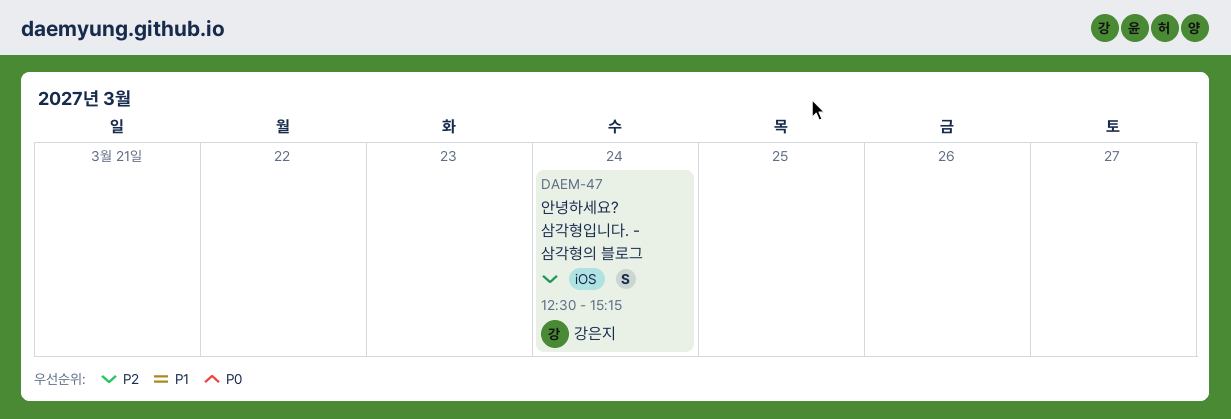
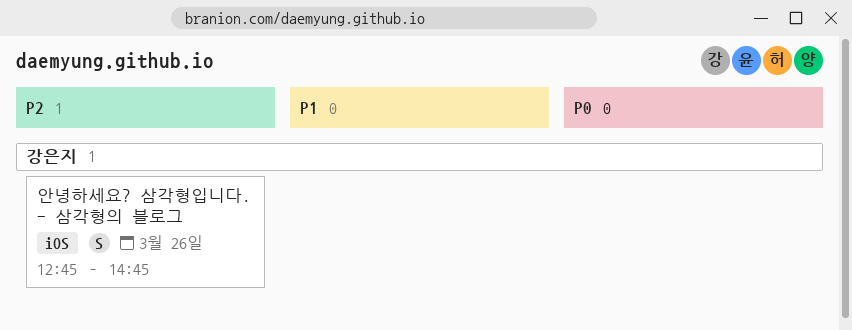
안녕하세요? 삼각형입니다. - 삼각형의 블로그, day: Mar 24 -> Mar 26
안녕하세요? 삼각형입니다. - 삼각형의 블로그, begins: 12:30 -> 12:45
안녕하세요? 삼각형입니다. - 삼각형의 블로그, ends: 15:15 -> 14:45

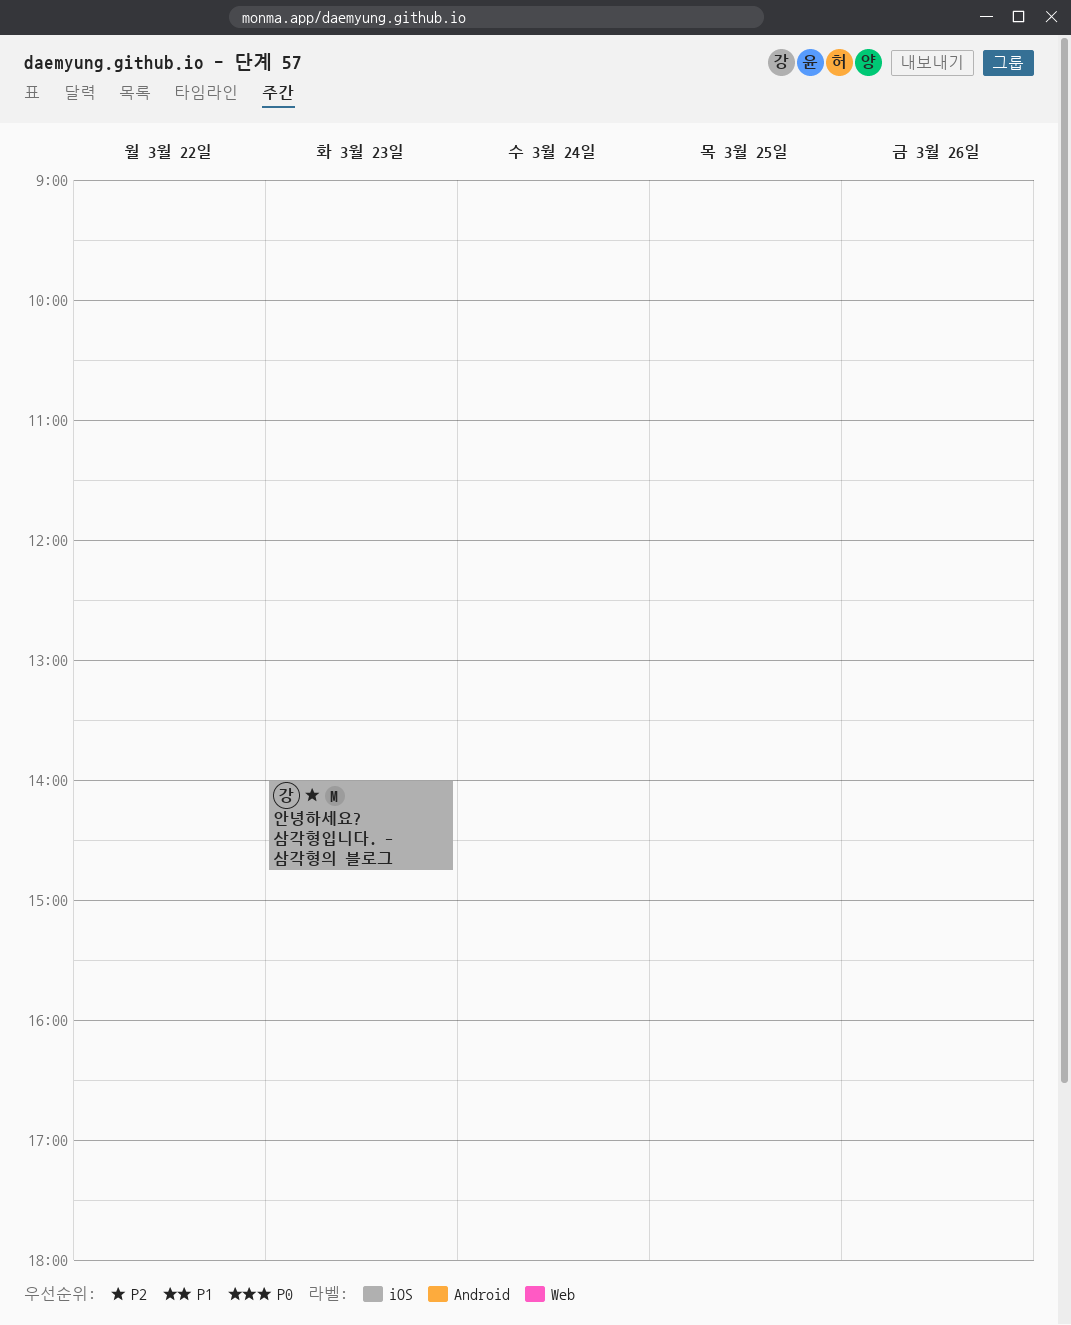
안녕하세요? 삼각형입니다. - 삼각형의 블로그, estimate: S -> M
안녕하세요? 삼각형입니다. - 삼각형의 블로그, day: Mar 26 -> Mar 23
안녕하세요? 삼각형입니다. - 삼각형의 블로그, begins: 12:45 -> 14:00

